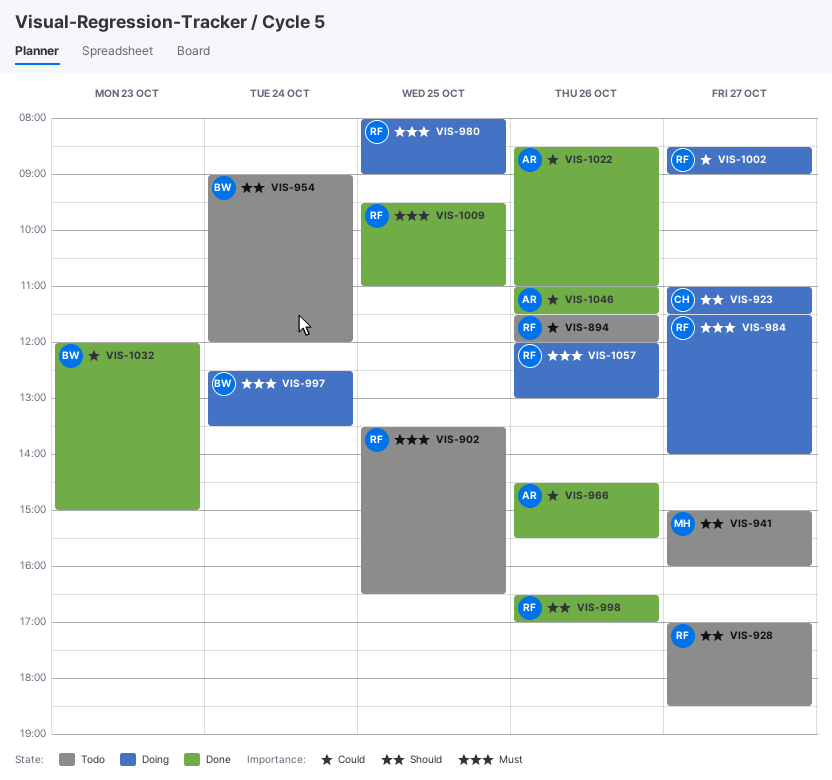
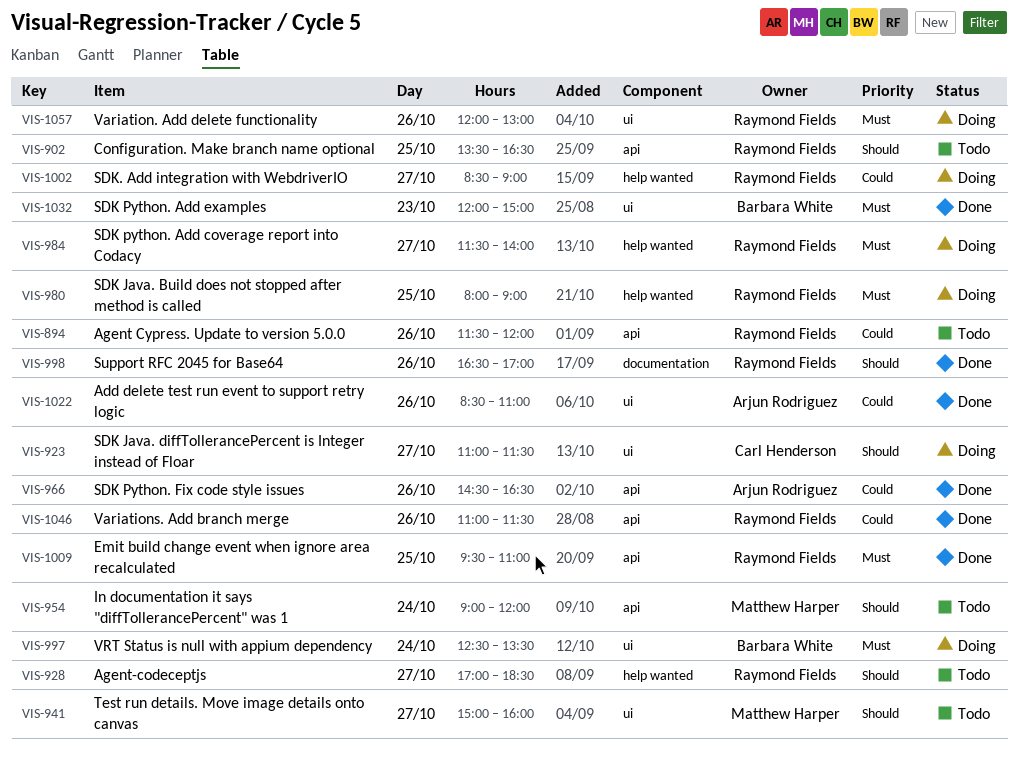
VIS-902, priority: Must -> Should
VIS-954, owner: Barbara White -> Matthew Harper
VIS-966, ends: 15:30 -> 16:30
VIS-1032, priority: Could -> Must
VIS-1046, owner: Arjun Rodriguez -> Raymond Fields

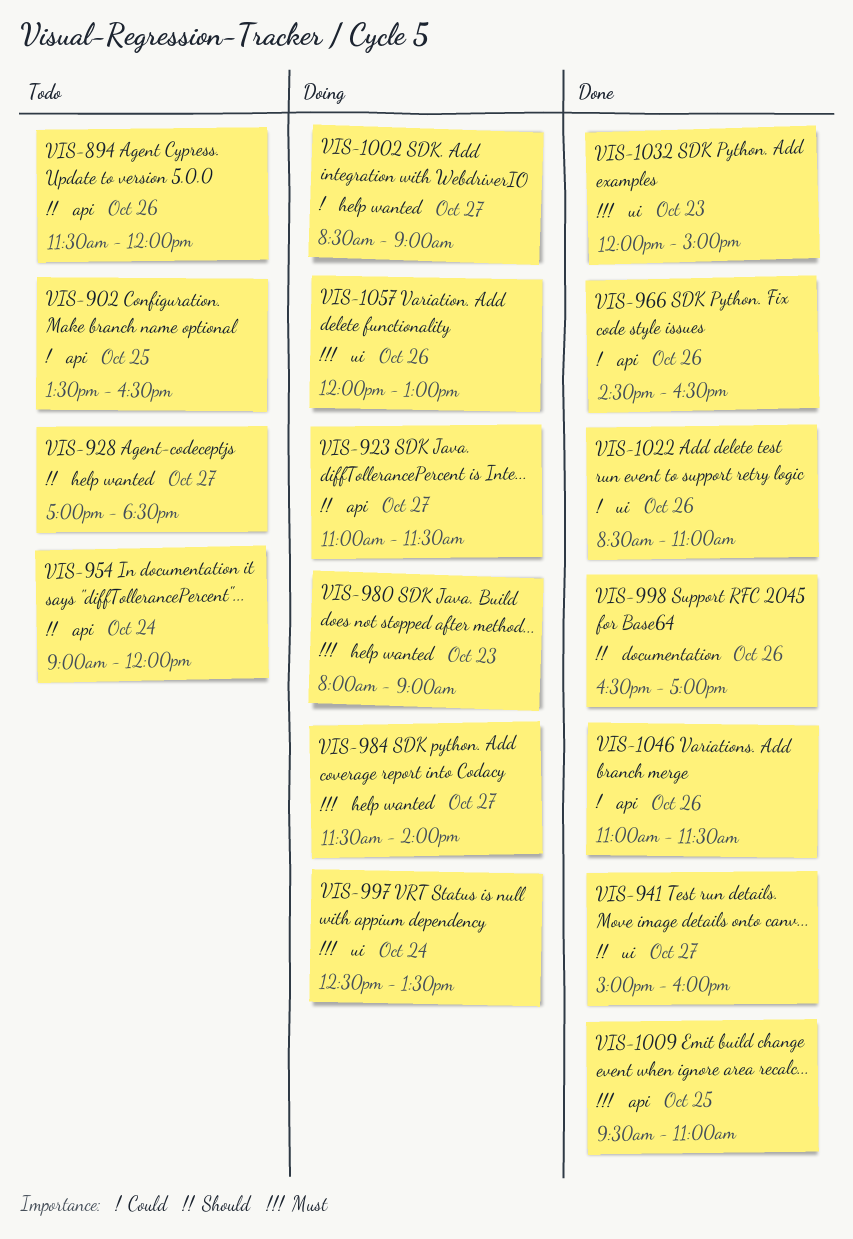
VIS-894, priority: Could -> Should
VIS-902, priority: Should -> Could
VIS-923, label: ui -> api
VIS-941, status: Todo -> Done
VIS-980, day: Oct 25 -> Oct 23

